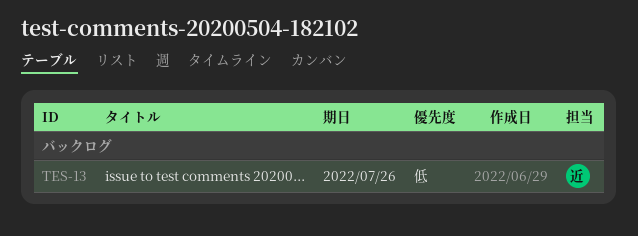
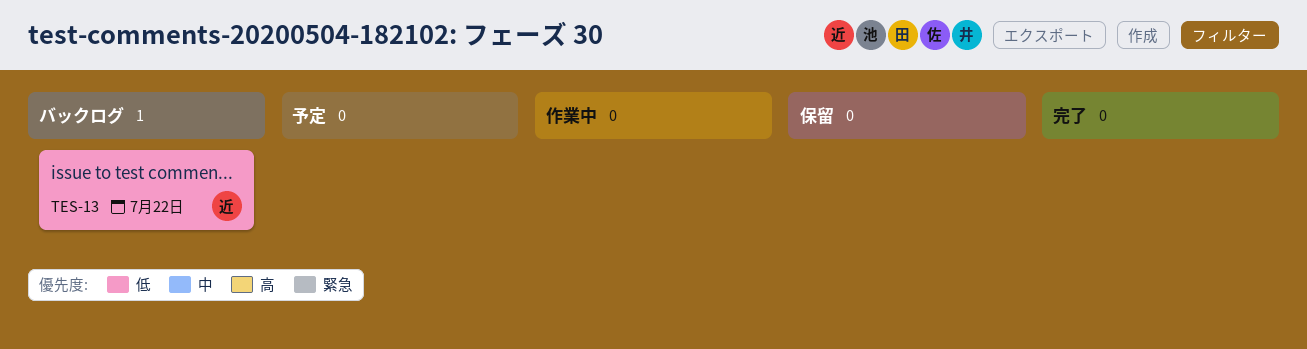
TES-13, due: Jul 26 -> Jul 22

